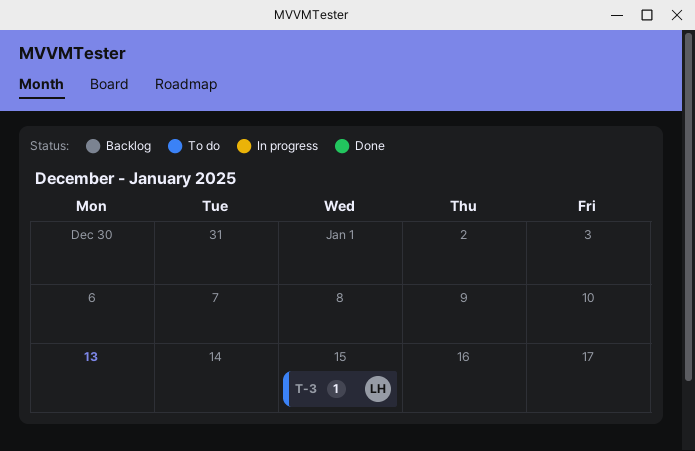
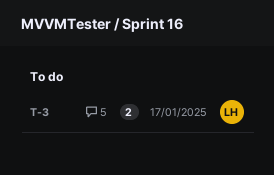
T-3, estimate: 1 -> 2
T-3, due: Jan 15 -> Jan 17

